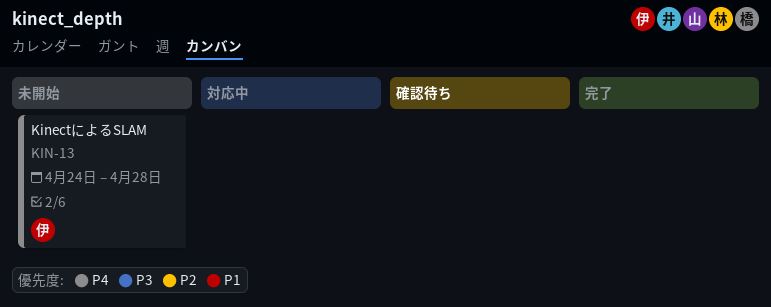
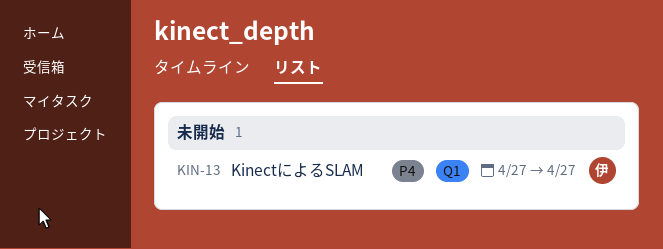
KIN-13, start: Apr 24 -> Apr 27
KIN-13, due: Apr 28 -> Apr 27

